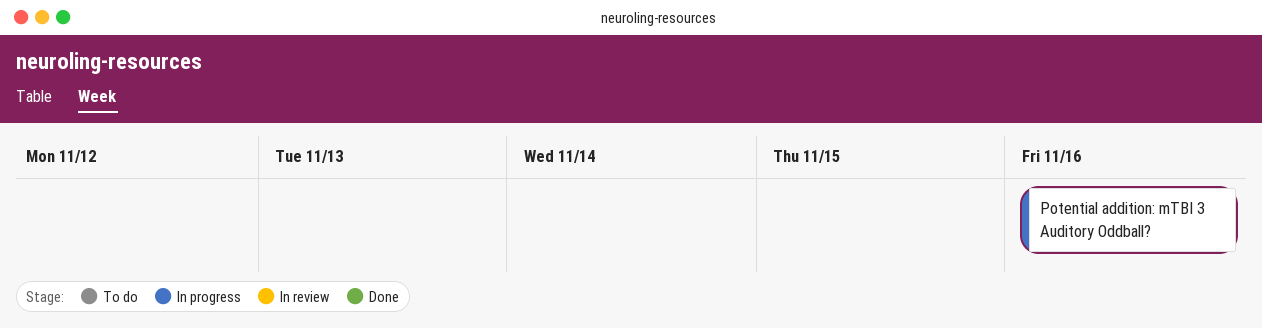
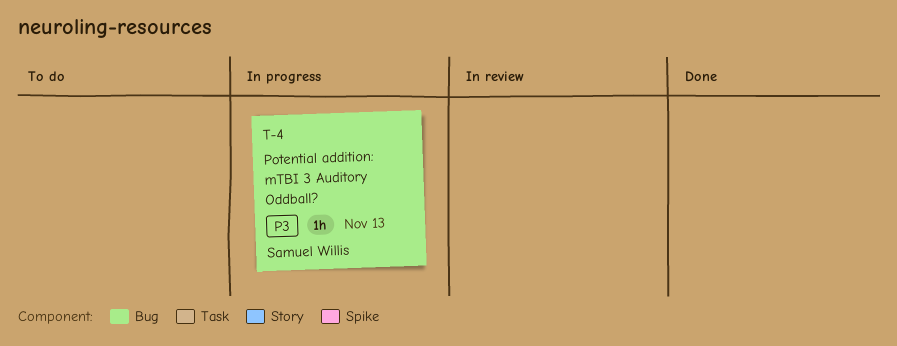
Potential addition: mTBI 3 Auditory Oddball?, due: Nov 16 -> Nov 13

